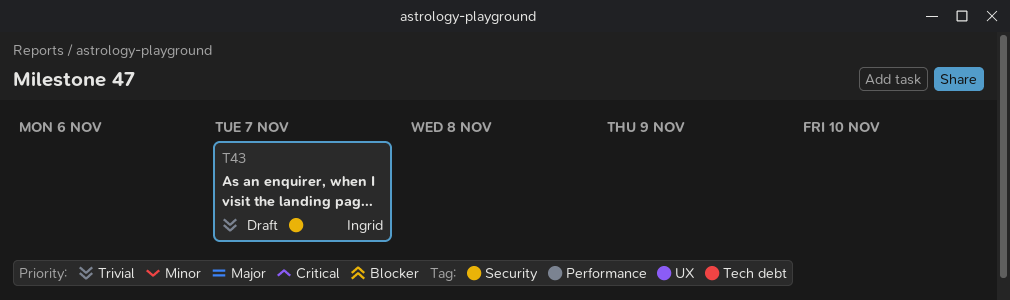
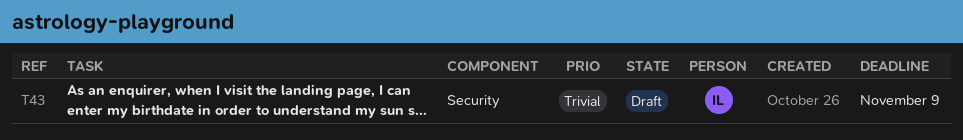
T43, due: Nov 7 -> Nov 9

